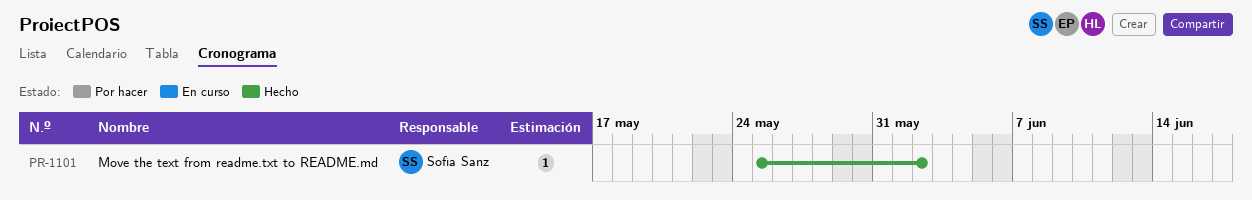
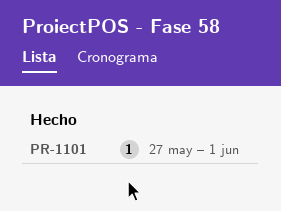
PR-1101, start: May 25 -> May 27
PR-1101, due: Jun 2 -> Jun 1

